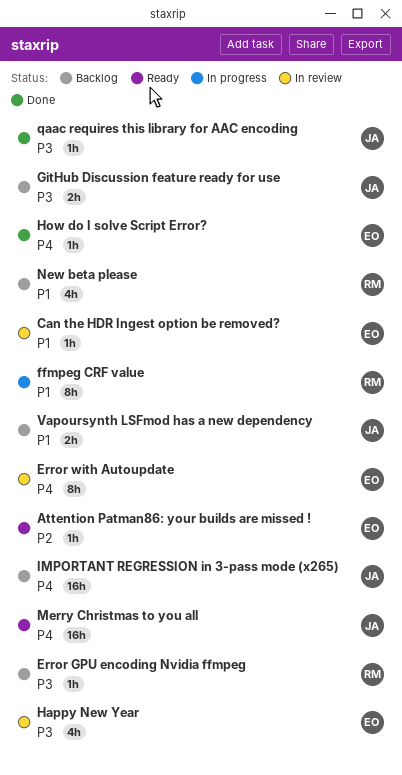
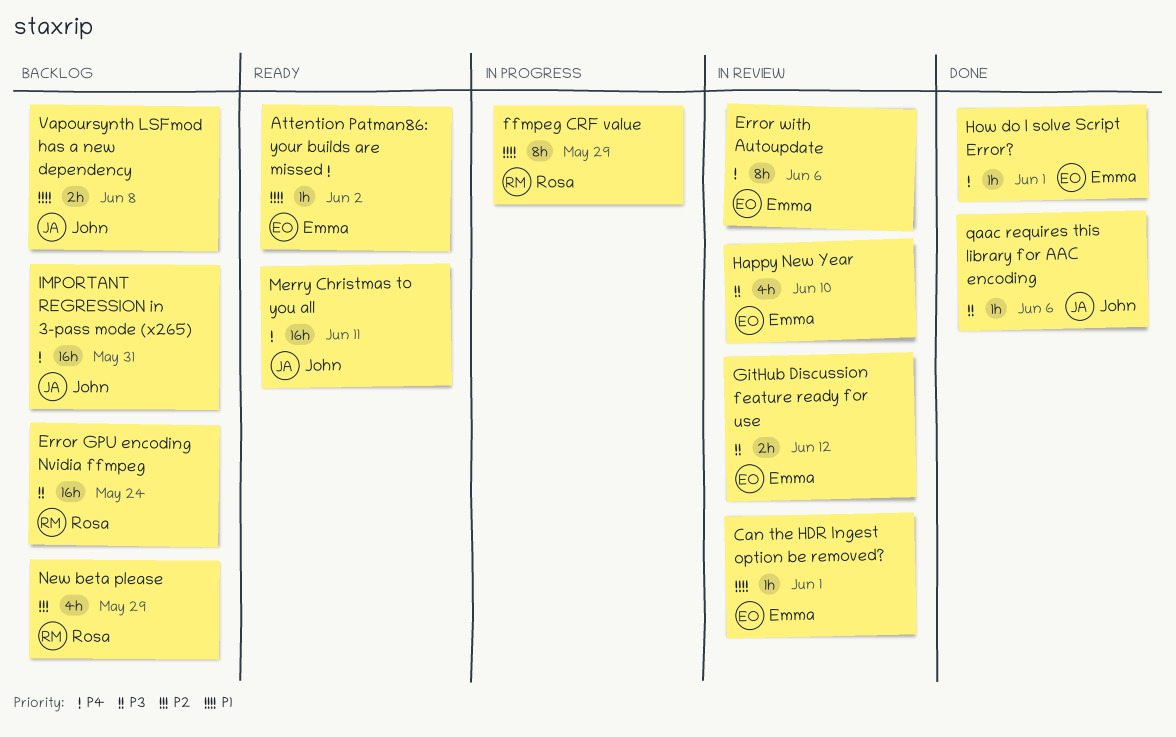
Attention Patman86: your builds are missed !, priority: P2 -> P1
Error GPU encoding Nvidia ffmpeg, estimate: 1h -> 16h
GitHub Discussion feature ready for use, status: Backlog -> In review
GitHub Discussion feature ready for use, owner: John -> Emma
New beta please, priority: P1 -> P2

